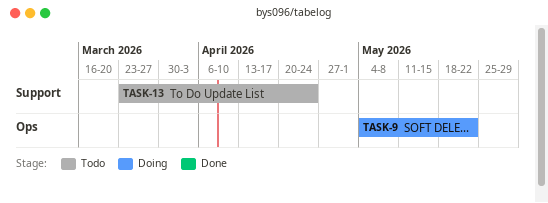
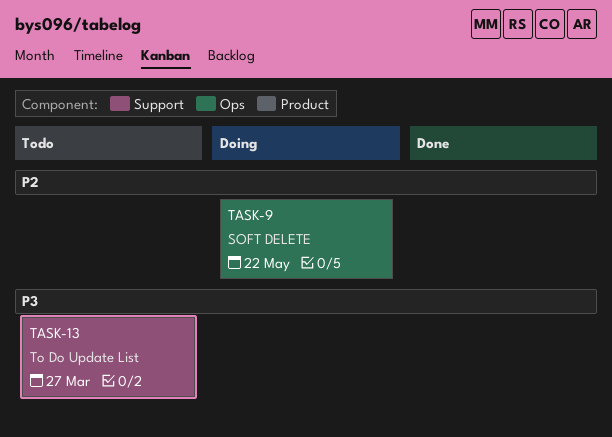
TASK-13, due: Apr 24 -> Mar 27

